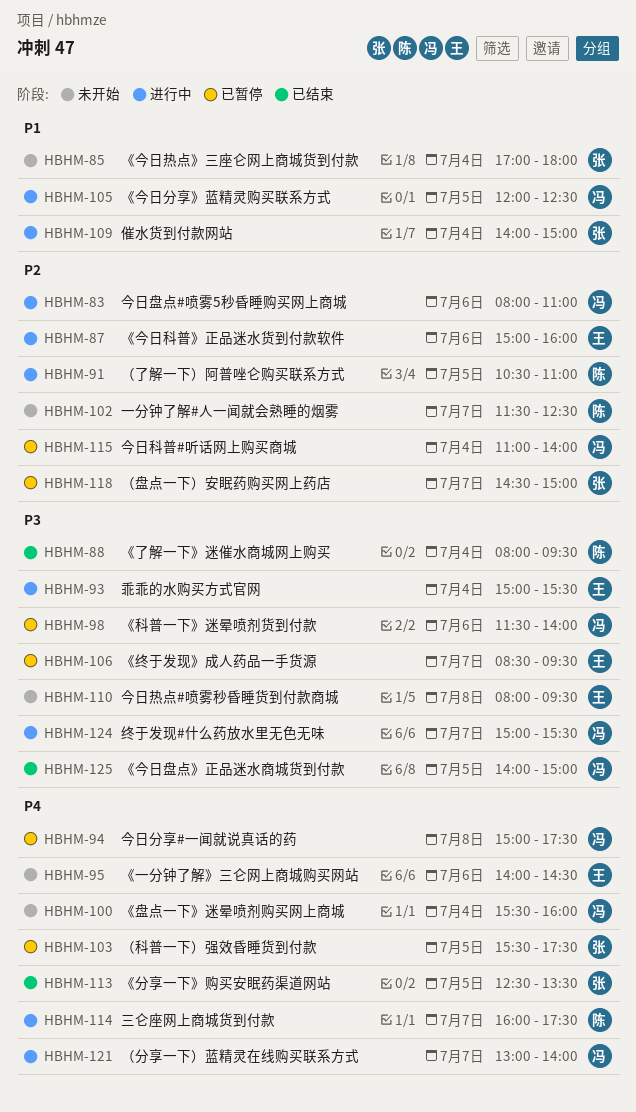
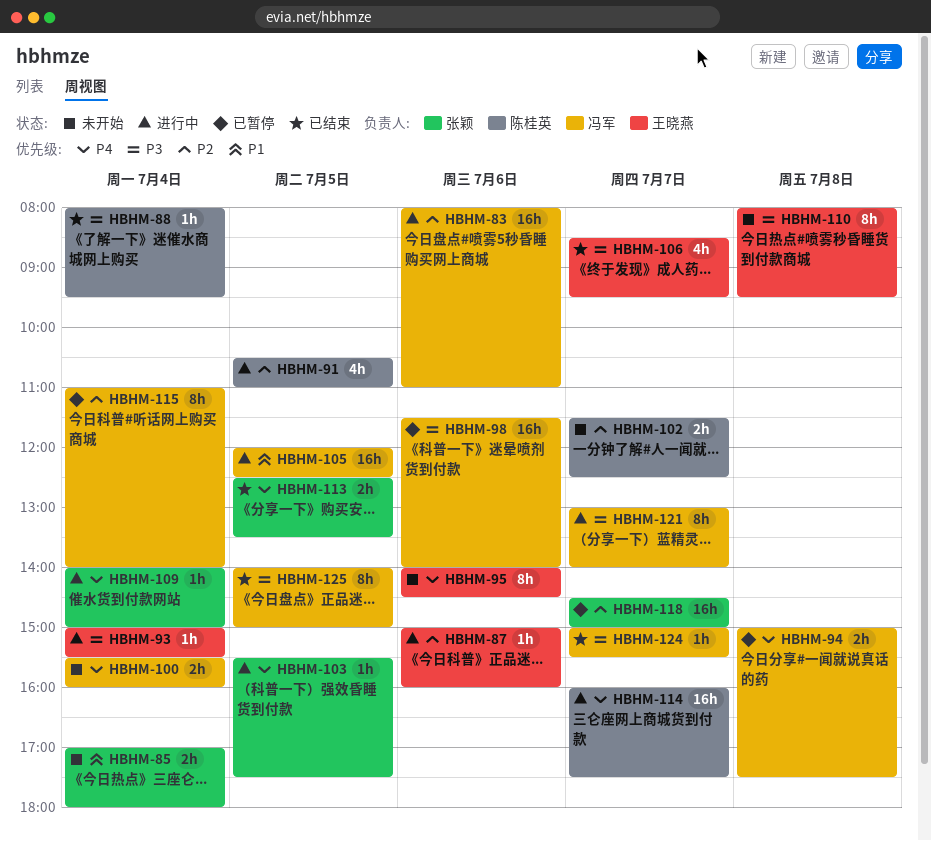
HBHM-103, status: 已暂停 -> 进行中
HBHM-106, status: 已暂停 -> 已结束
HBHM-109, priority: P1 -> P4
HBHM-121, priority: P4 -> P3
HBHM-124, status: 进行中 -> 已结束

